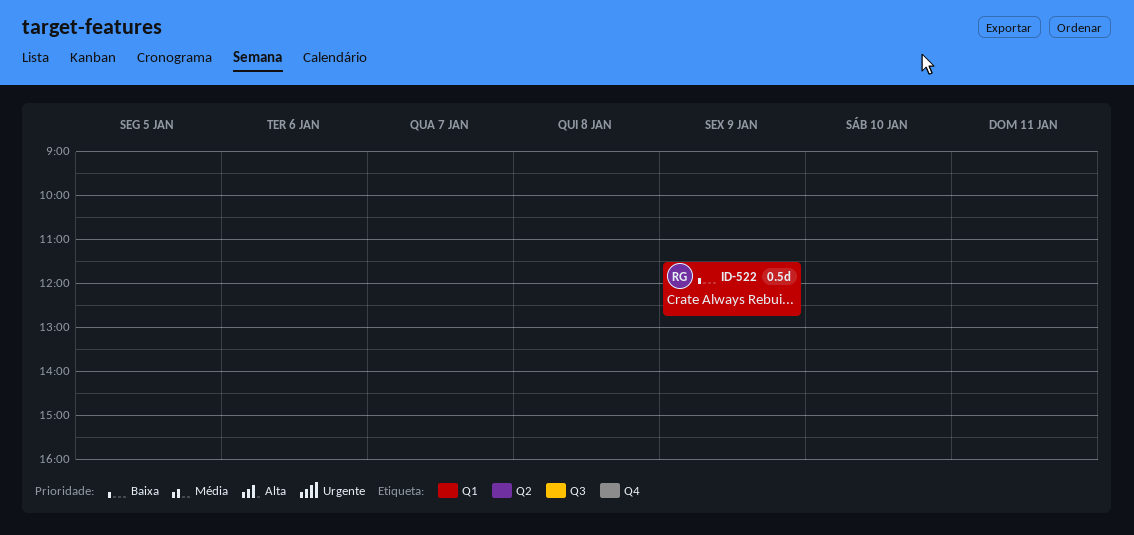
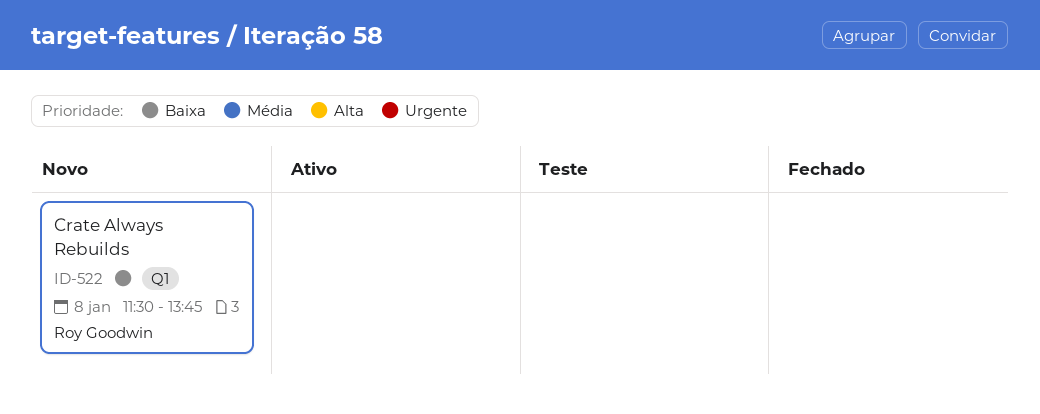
ID-522, day: Jan 9 -> Jan 8
ID-522, ends: 12:45 -> 13:45

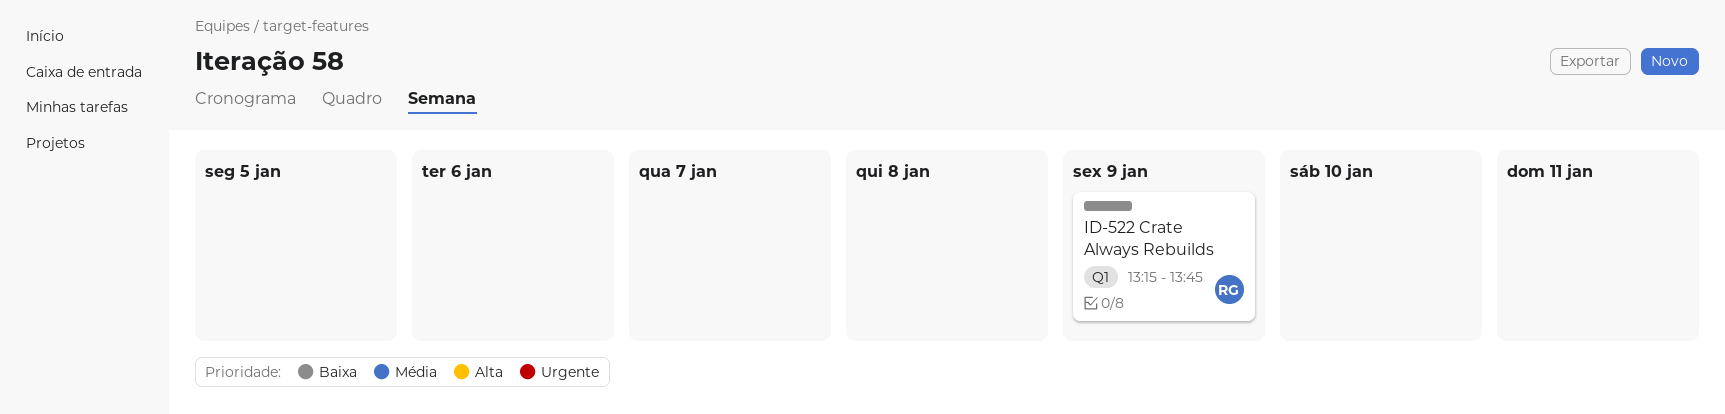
ID-522, day: Jan 8 -> Jan 9
ID-522, begins: 11:30 -> 13:15

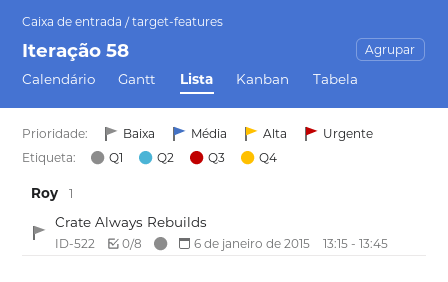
ID-522, day: Jan 9 -> Jan 6

